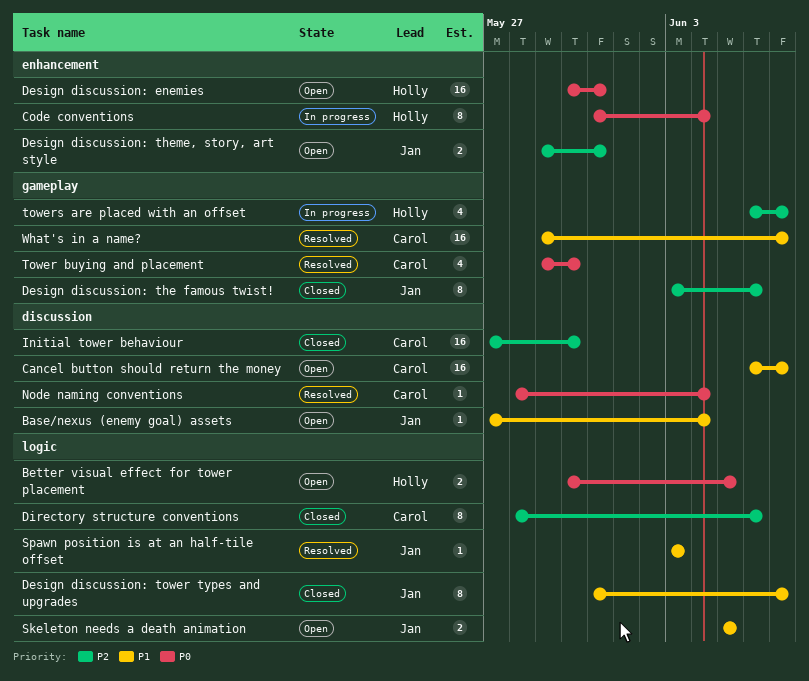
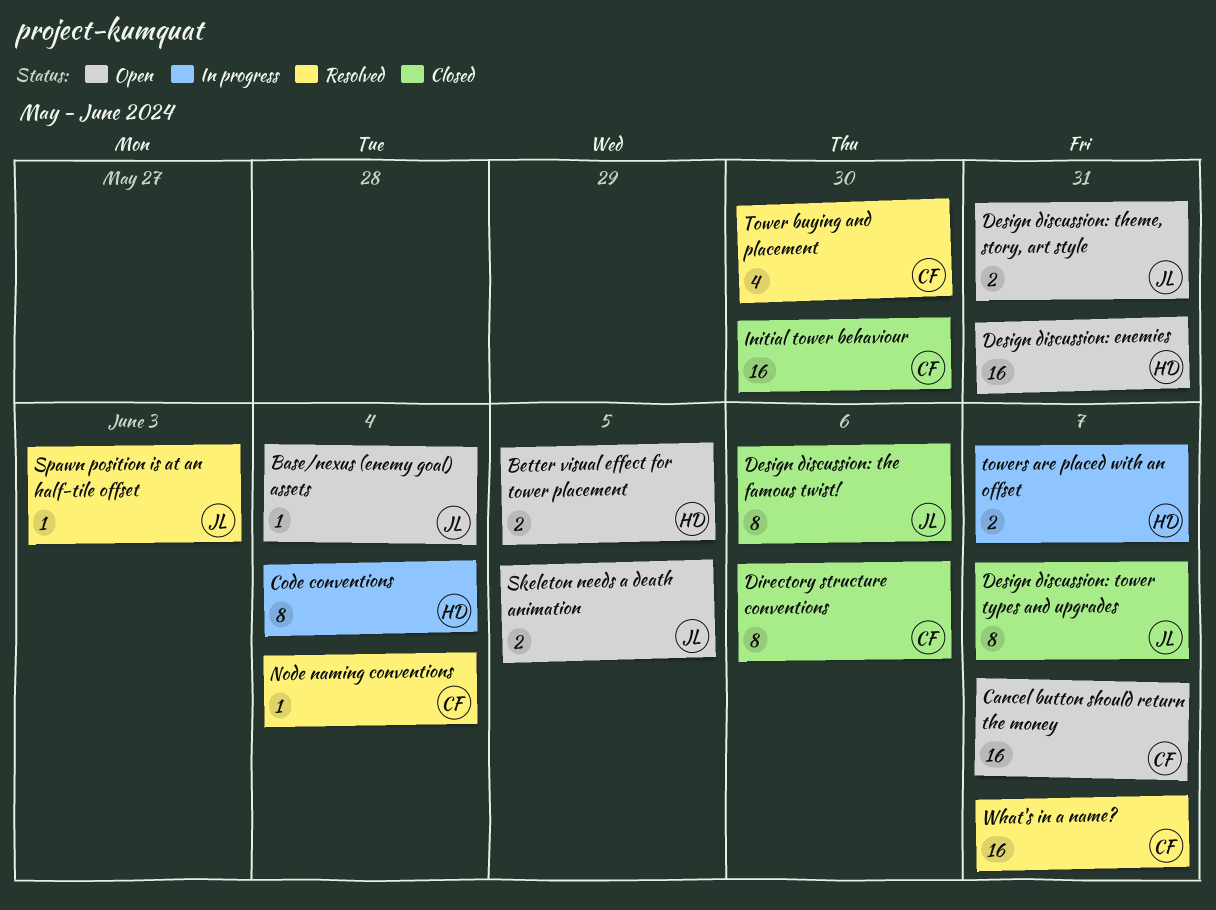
towers are placed with an offset, estimate: 4 -> 2

